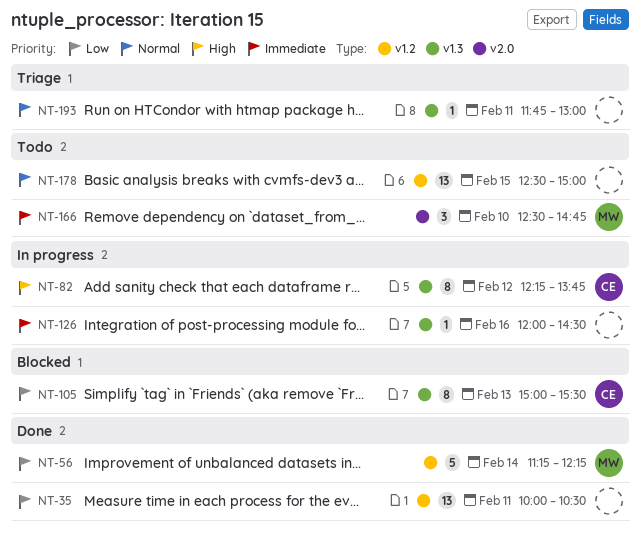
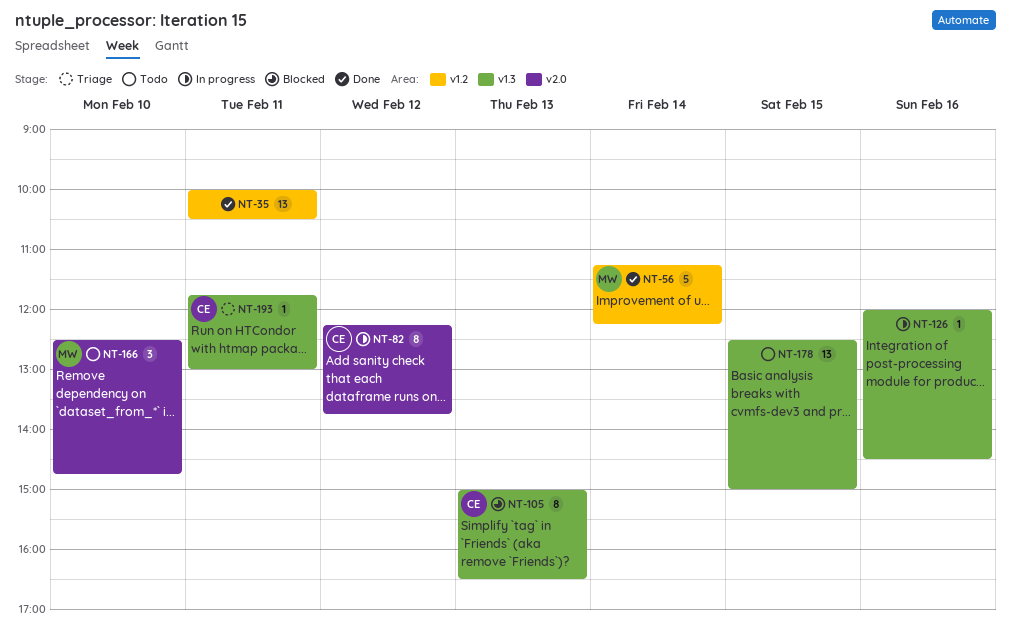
NT-82, label: v1.3 -> v2.0
NT-105, ends: 15:30 -> 16:30
NT-178, label: v1.2 -> v1.3
NT-193, owner: none -> CE

